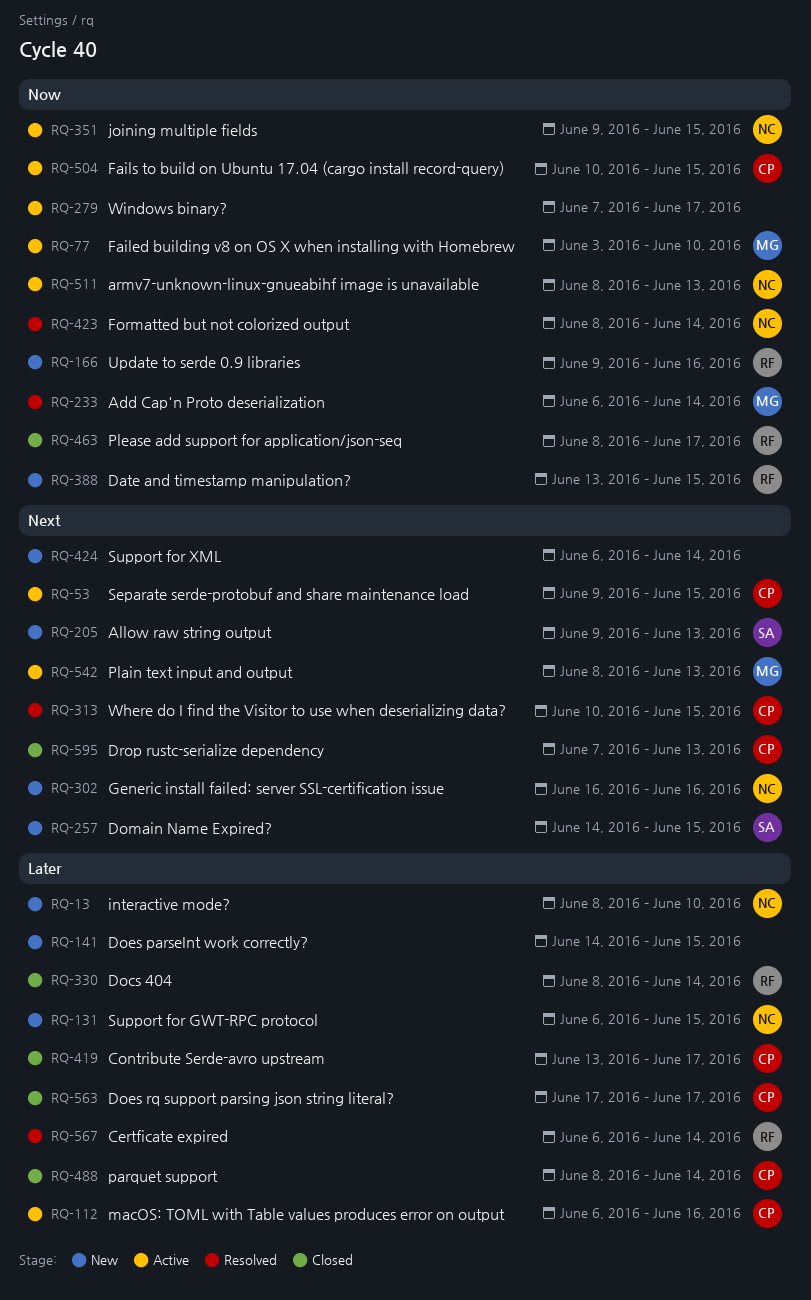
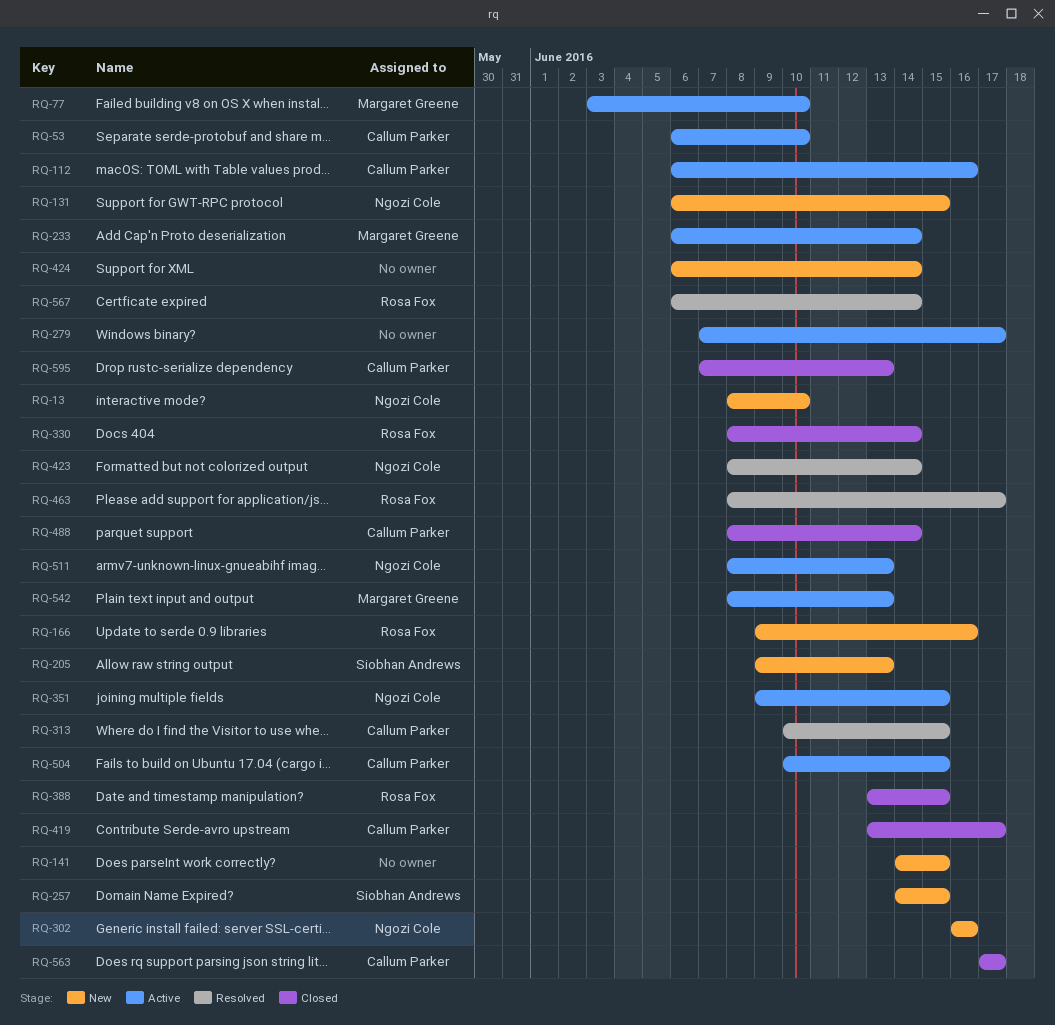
RQ-53, start: Jun 9 -> Jun 6
RQ-53, due: Jun 15 -> Jun 10
RQ-233, status: Resolved -> Active
RQ-388, status: New -> Closed
RQ-463, status: Closed -> Resolved

